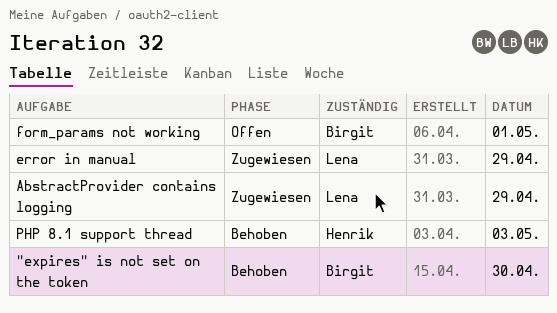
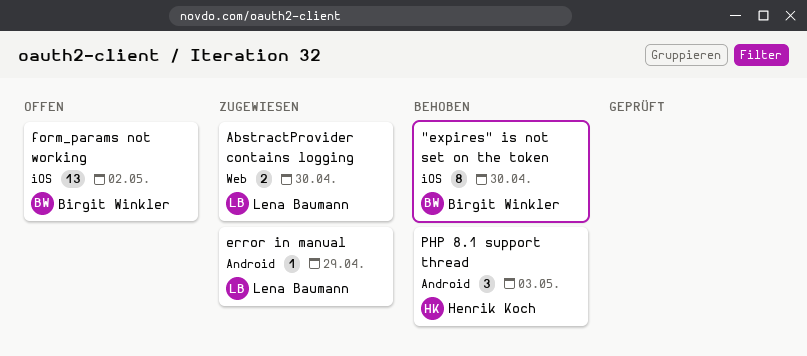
AbstractProvider contains logging, day: Apr 29 -> Apr 30
form_params not working, day: May 1 -> May 2

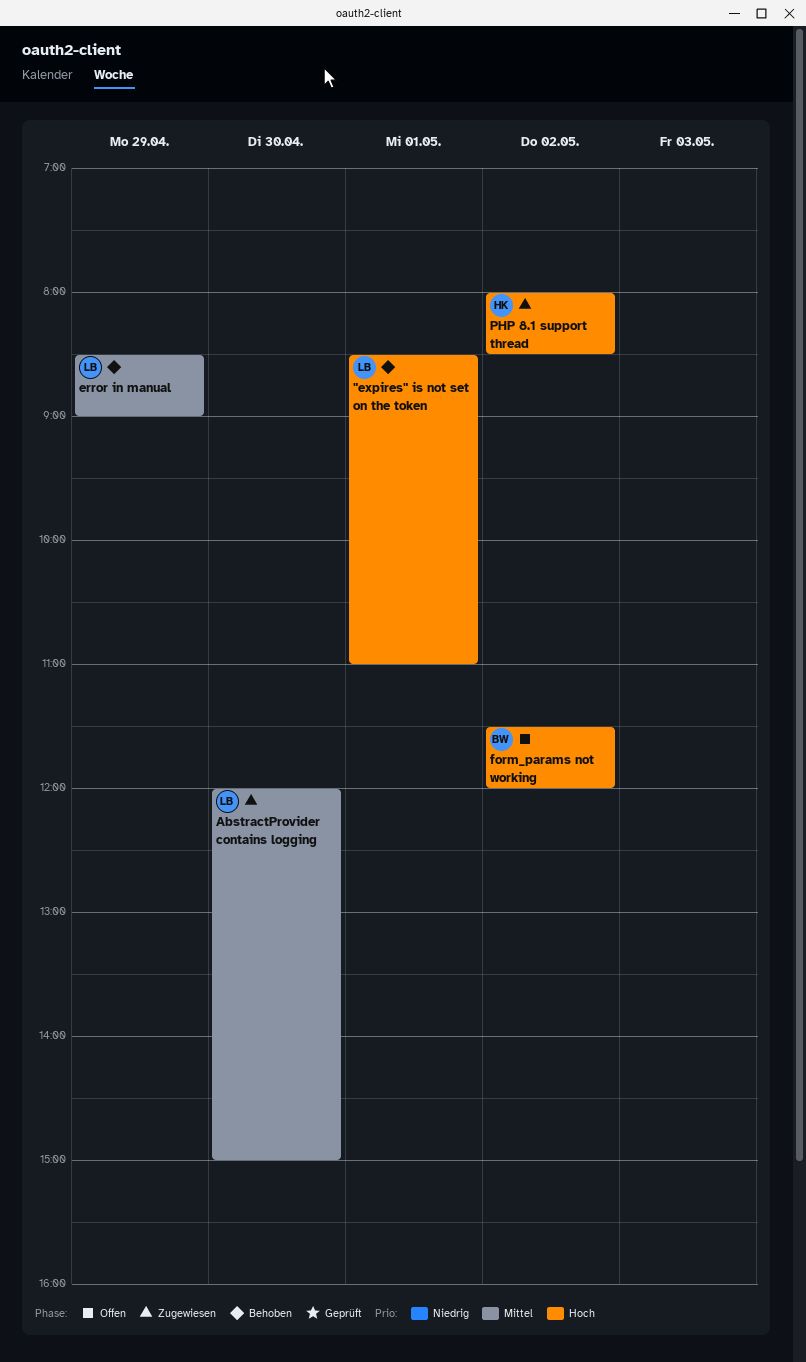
"expires" is not set on the token, owner: Birgit Winkler -> Lena Baumann
"expires" is not set on the token, day: Apr 30 -> May 1
error in manual, status: Zugewiesen -> Behoben
PHP 8.1 support thread, status: Behoben -> Zugewiesen
PHP 8.1 support thread, day: May 3 -> May 2

